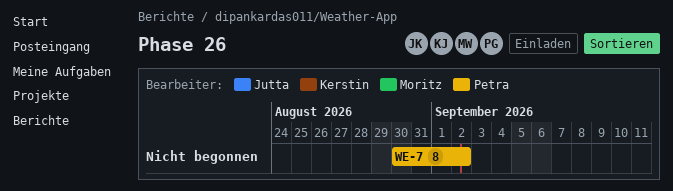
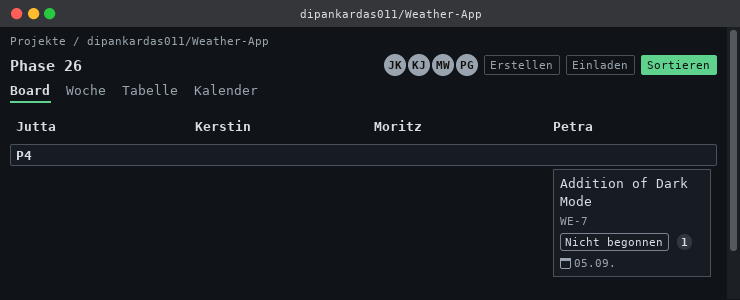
WE-7, estimate: 8 -> 1
WE-7, due: Sep 2 -> Sep 5

